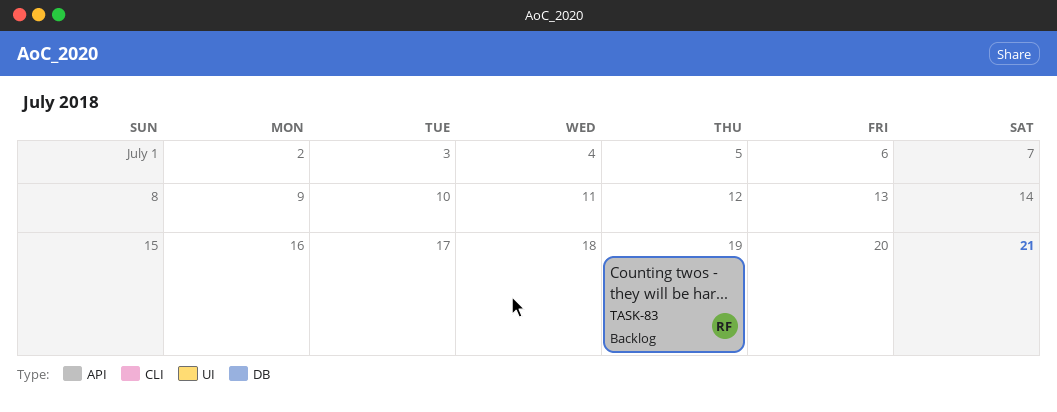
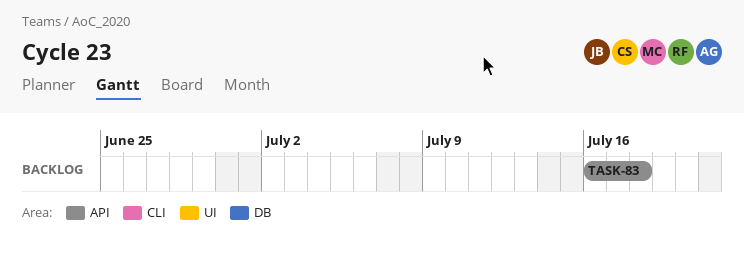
TASK-83, due: Jul 19 -> Jul 18

